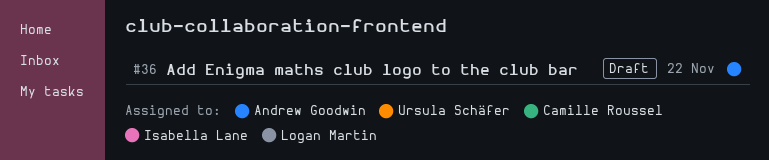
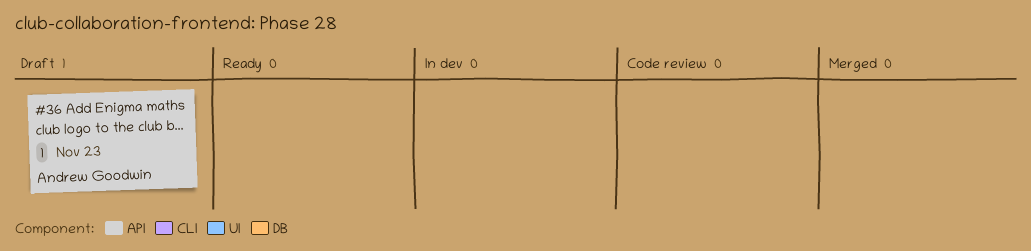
#36, due: Nov 22 -> Nov 23

